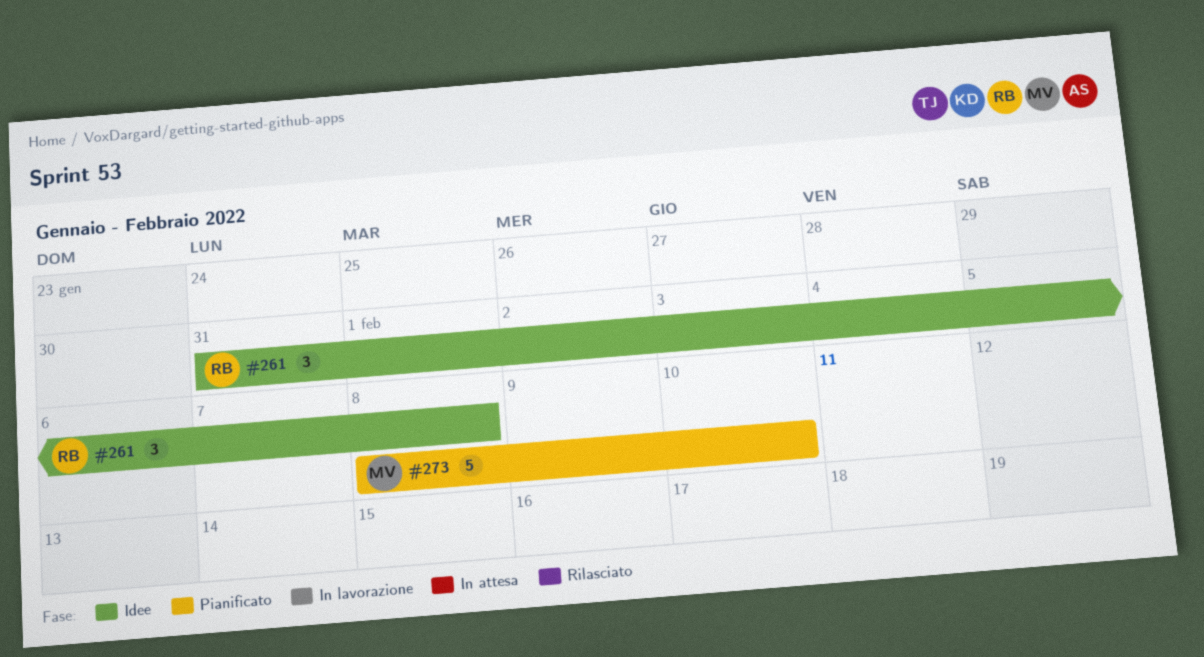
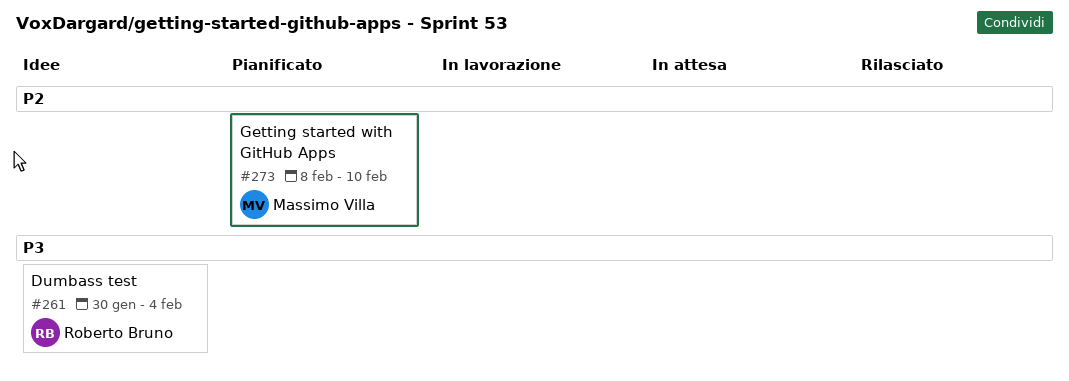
#261, start: Jan 31 -> Jan 30
#261, due: Feb 8 -> Feb 4

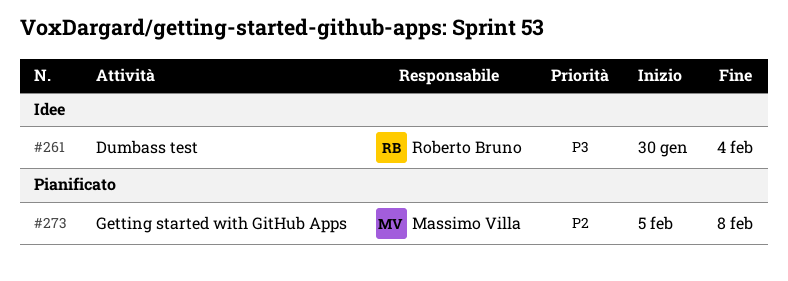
#273, start: Feb 8 -> Feb 5
#273, due: Feb 10 -> Feb 8

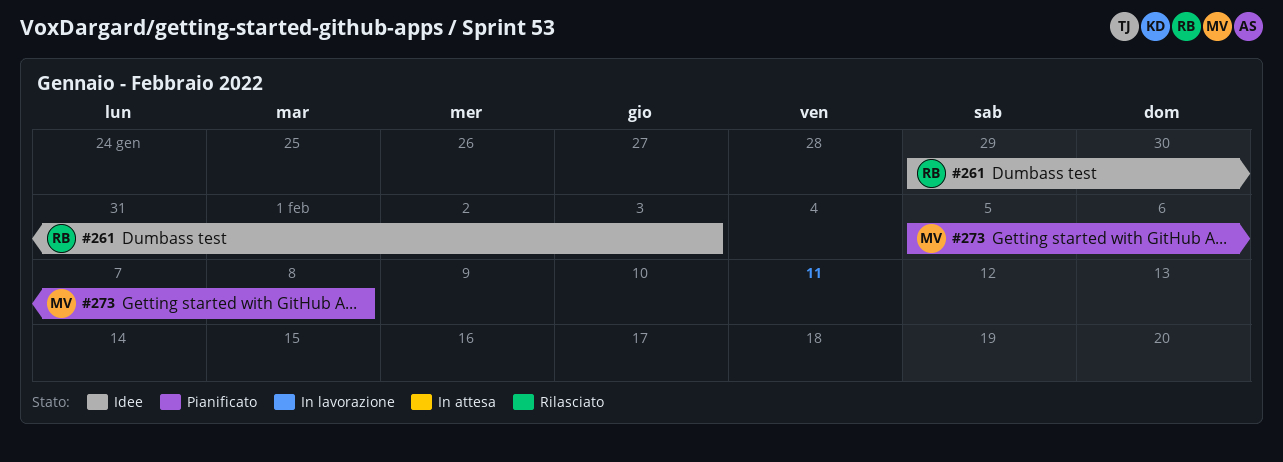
#261, start: Jan 30 -> Jan 29
#261, due: Feb 4 -> Feb 3

